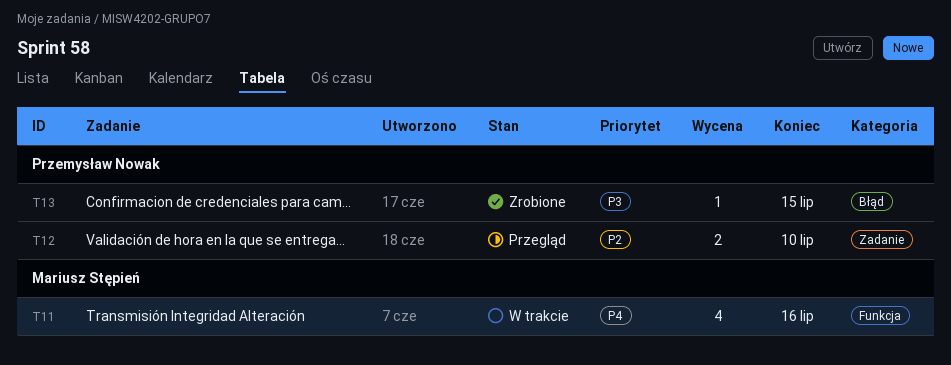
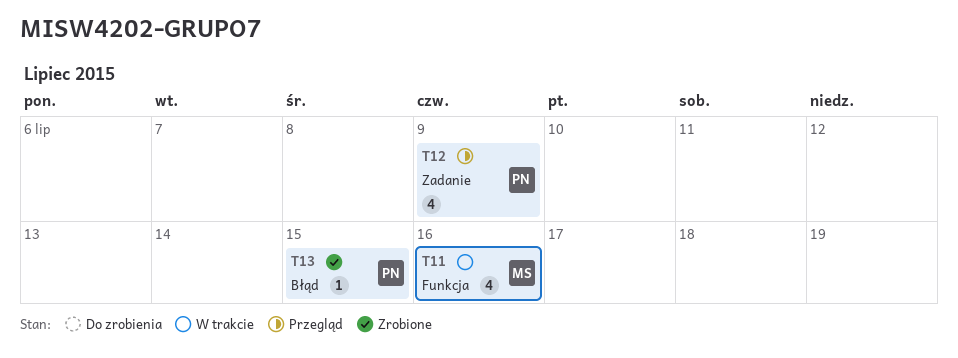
T12, estimate: 2 -> 4
T12, due: Jul 10 -> Jul 9

